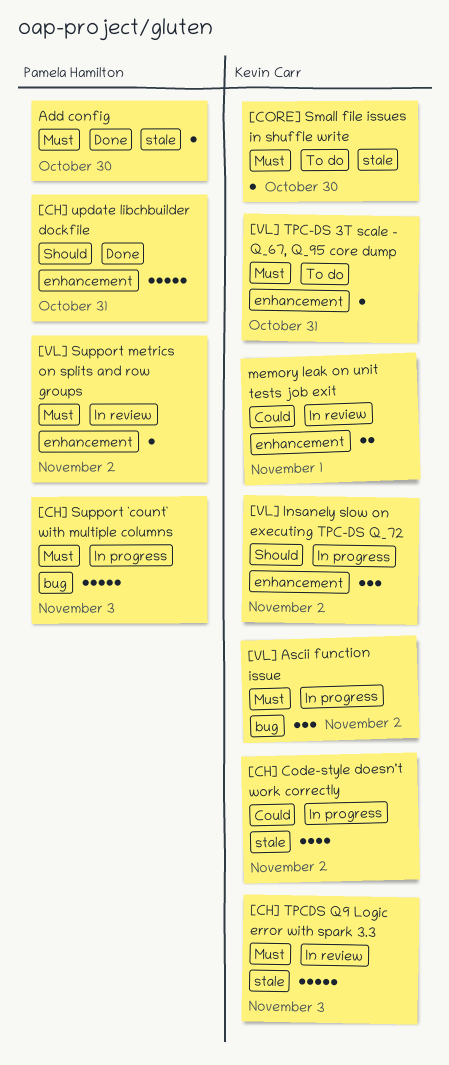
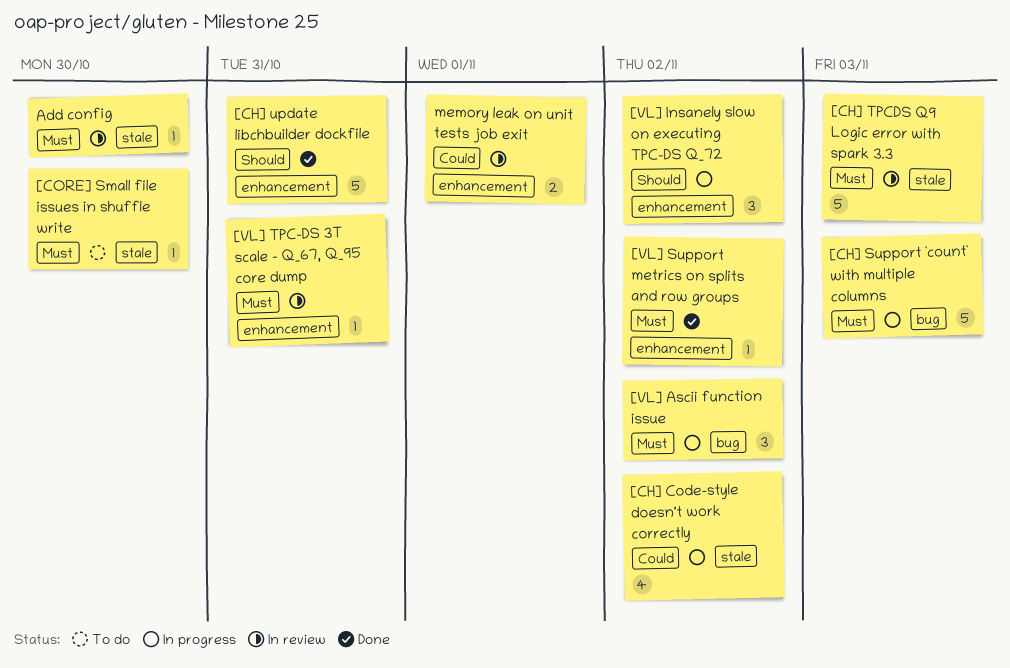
[VL] Support metrics on splits and row groups, status: In review -> Done
[VL] TPC-DS 3T scale - Q_67, Q_95 core dump, status: To do -> In review
Add config, status: Done -> In review

